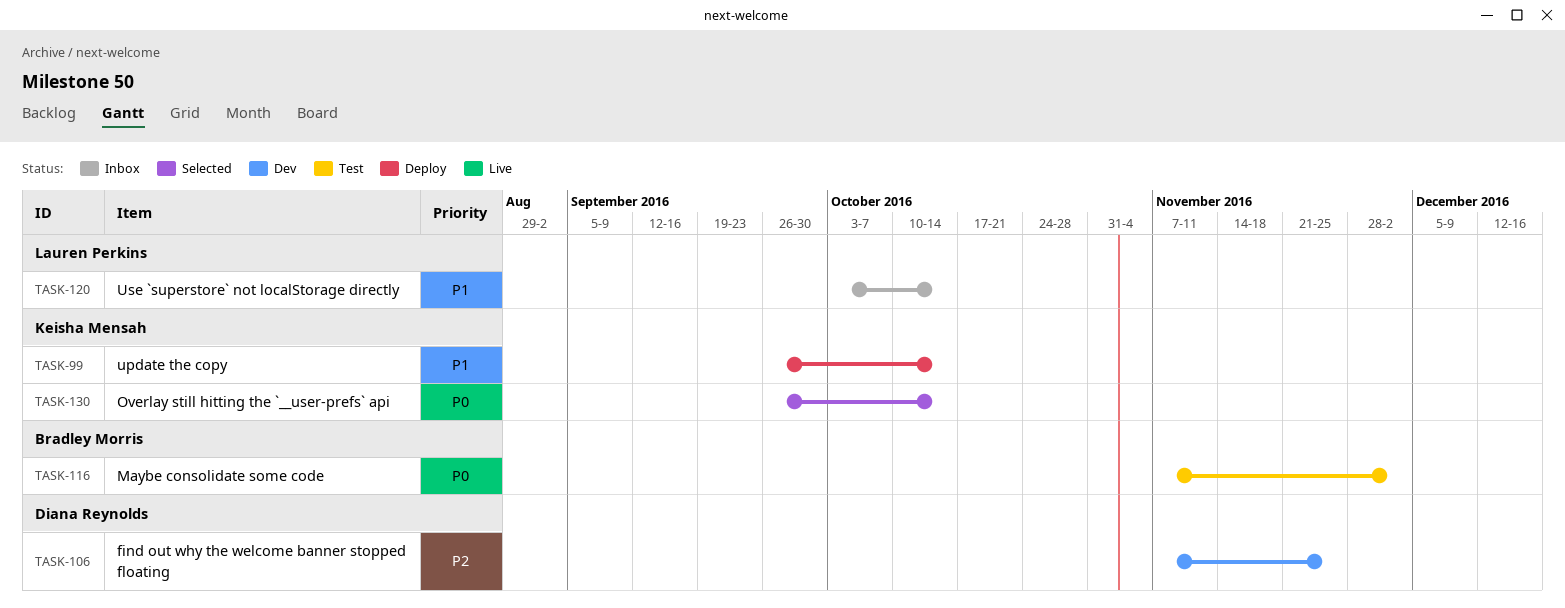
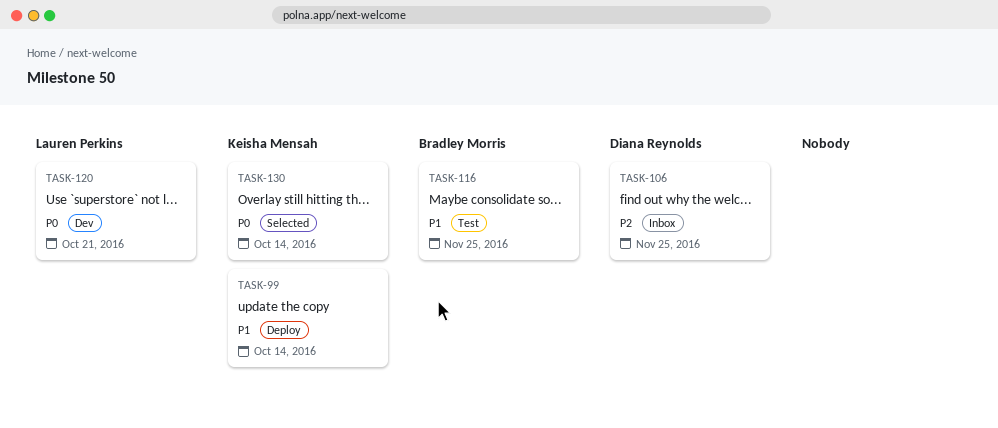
TASK-106, status: Dev -> Inbox
TASK-116, priority: P0 -> P1
TASK-116, due: Dec 2 -> Nov 25
TASK-120, status: Inbox -> Dev
TASK-120, priority: P1 -> P0
TASK-120, due: Oct 14 -> Oct 21

